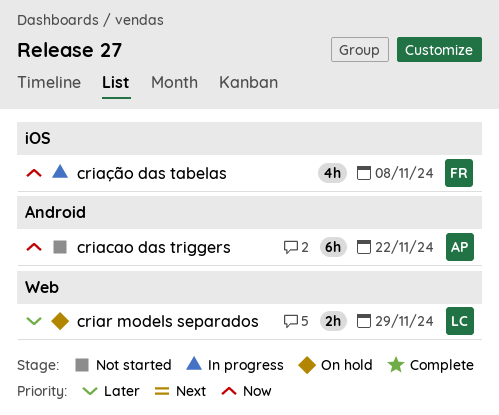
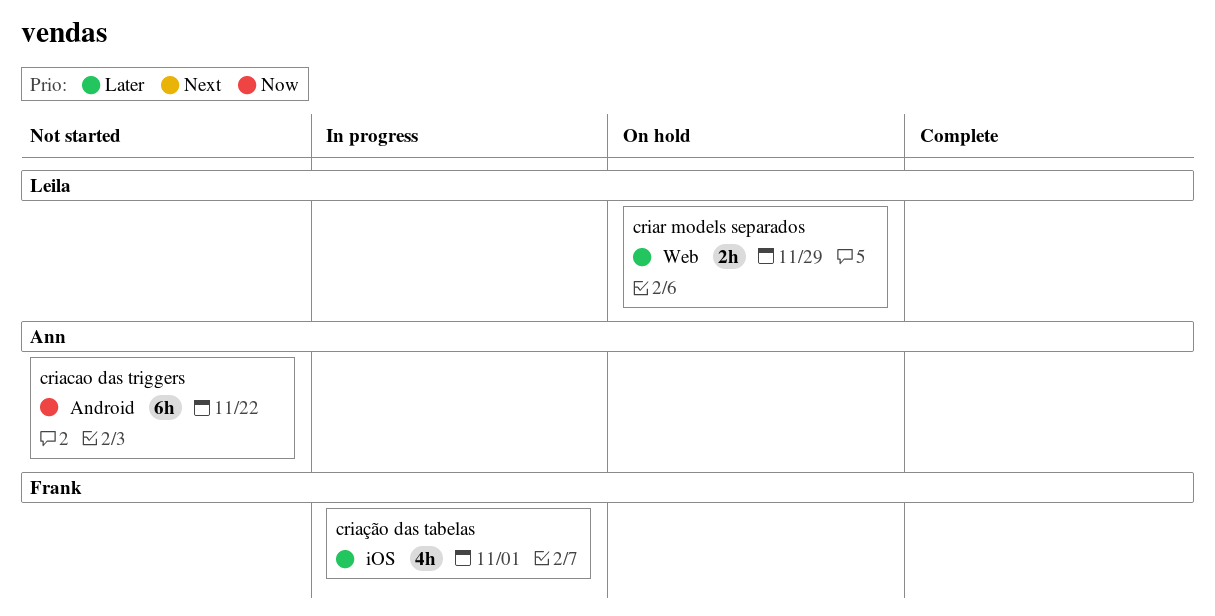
criação das tabelas, priority: Now -> Later
criação das tabelas, due: Nov 8 -> Nov 1

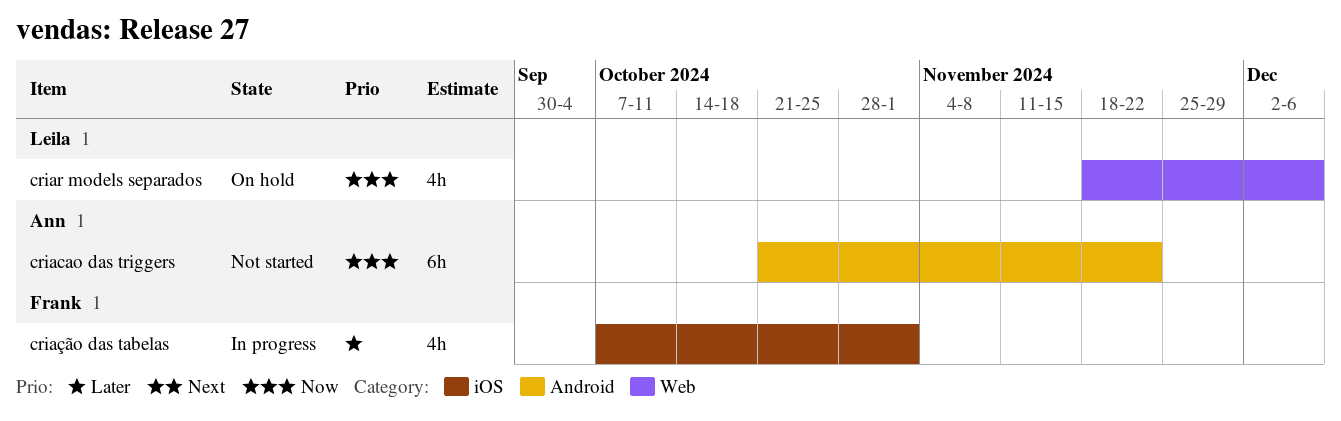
criar models separados, priority: Later -> Now
criar models separados, estimate: 2h -> 4h
criar models separados, due: Nov 29 -> Dec 6

